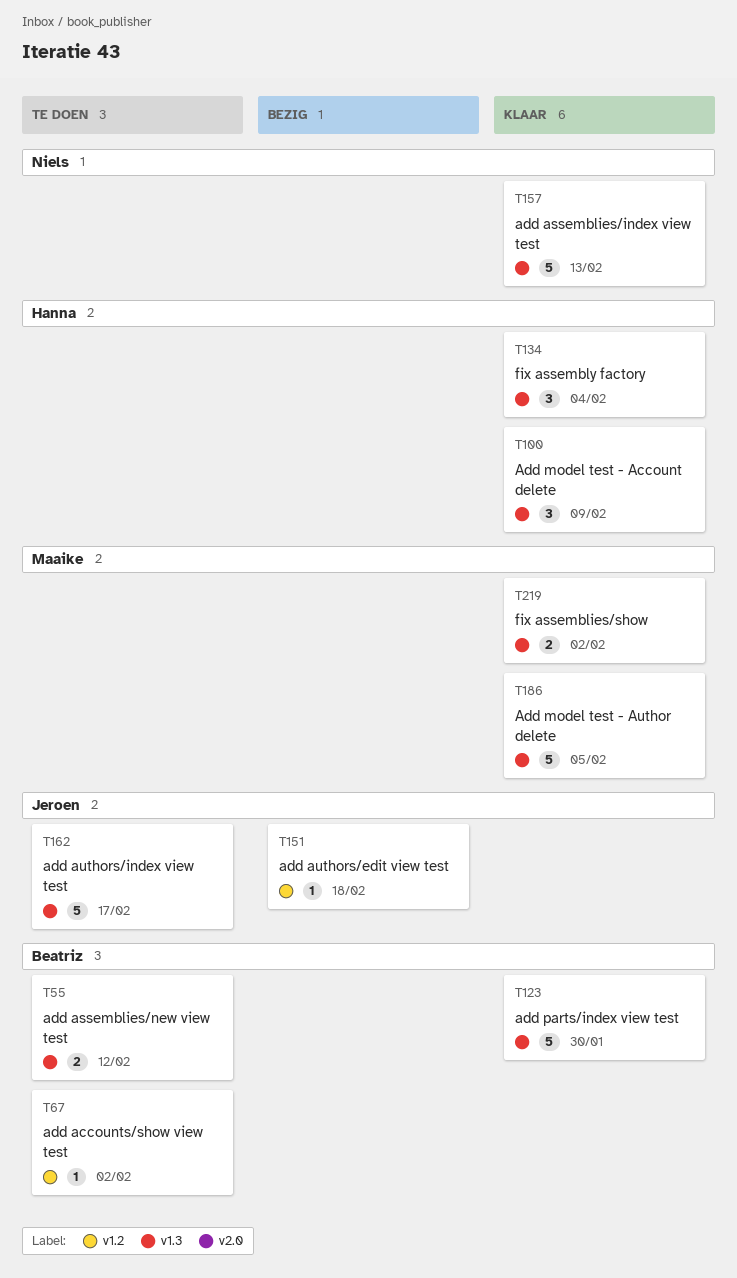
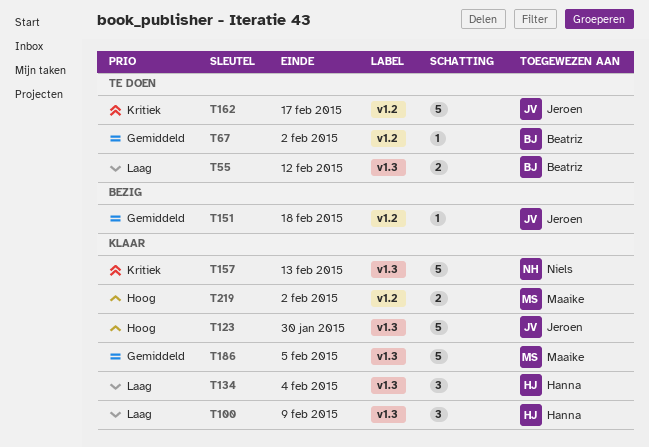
T123, owner: Beatriz -> Jeroen
T162, label: v1.3 -> v1.2
T219, label: v1.3 -> v1.2

